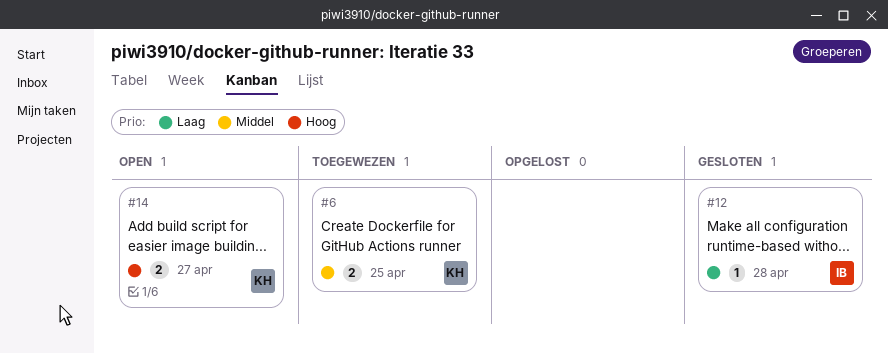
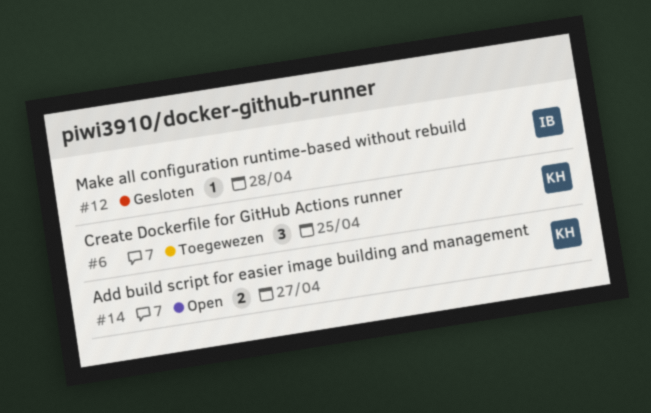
#6, estimate: 2 -> 3

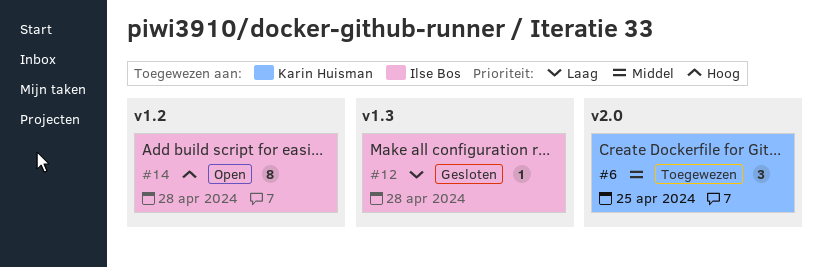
#14, owner: Karin Huisman -> Ilse Bos
#14, estimate: 2 -> 8
#14, due: Apr 27 -> Apr 28

